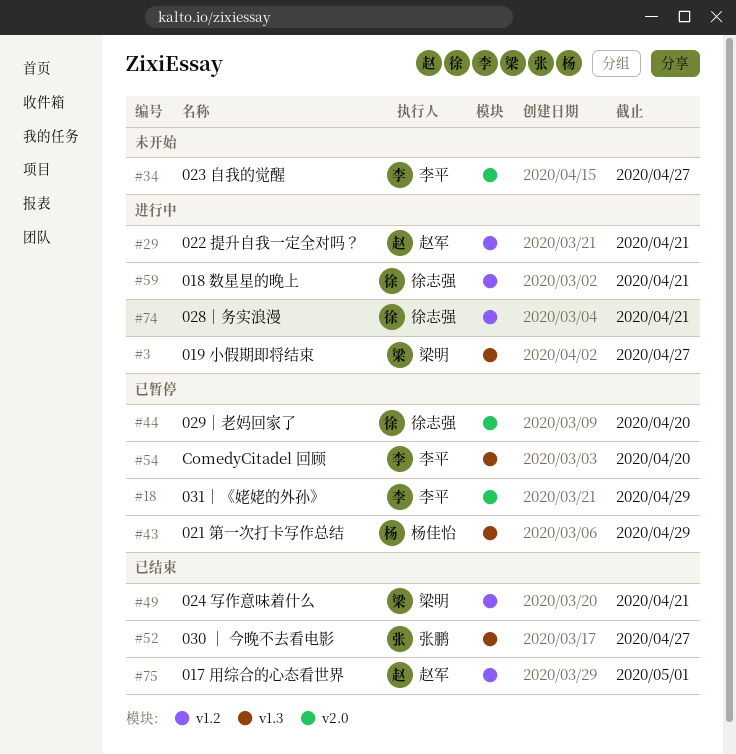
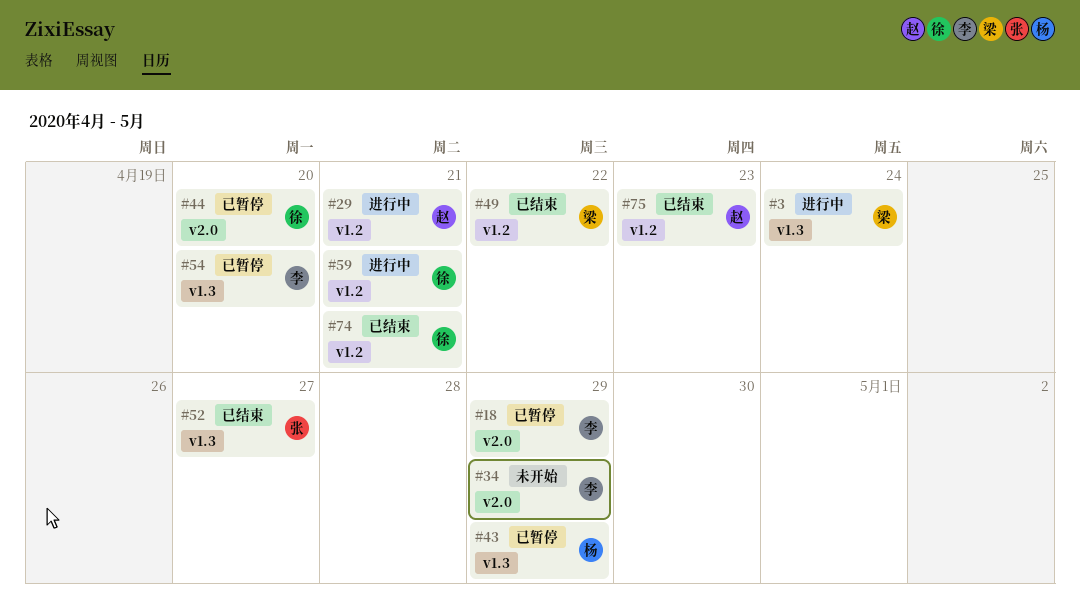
#3, due: Apr 27 -> Apr 24
#34, due: Apr 27 -> Apr 29
#49, due: Apr 21 -> Apr 22
#74, status: 进行中 -> 已结束
#75, due: May 1 -> Apr 23

